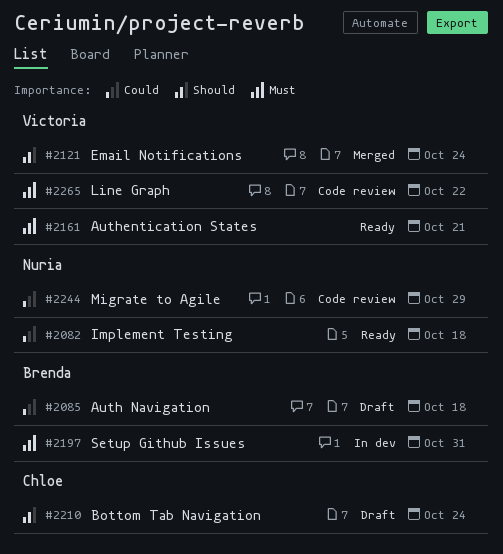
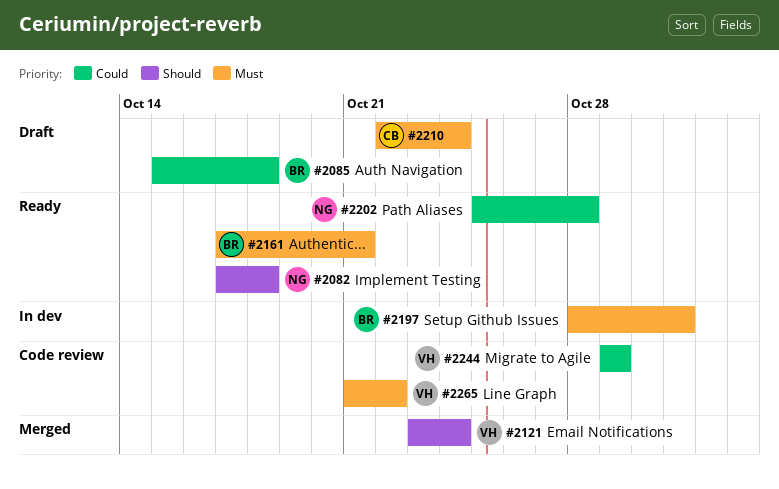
#2082, priority: Could -> Should
#2161, owner: Victoria -> Brenda
#2202: none -> present
#2210, priority: Should -> Must
#2244, owner: Nuria -> Victoria

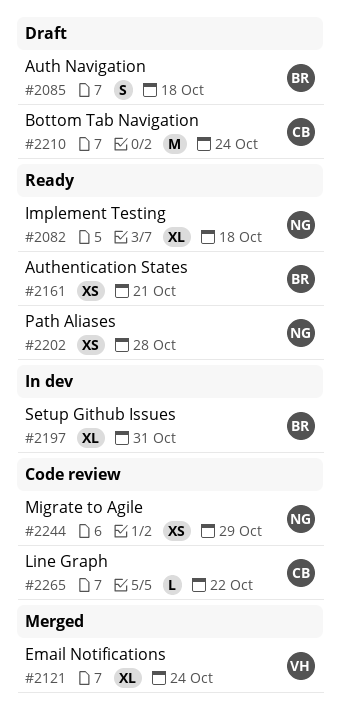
#2244, owner: VH -> NG
#2265, owner: VH -> CB

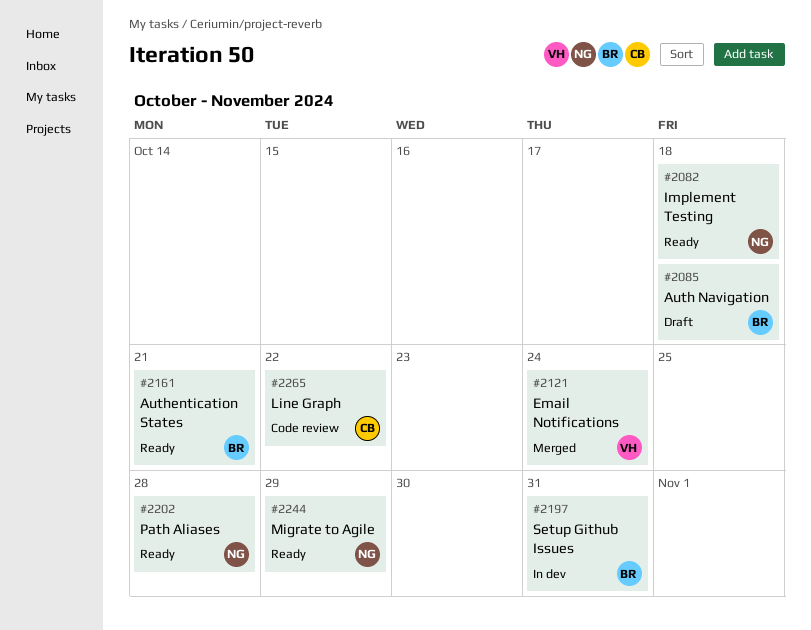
#2210: present -> none
#2244, status: Code review -> Ready

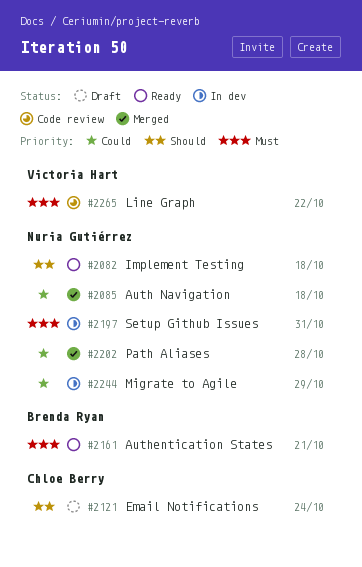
#2085, status: Draft -> Merged
#2085, owner: Brenda Ryan -> Nuria Gutiérrez
#2121, status: Merged -> Draft
#2121, owner: Victoria Hart -> Chloe Berry
#2197, owner: Brenda Ryan -> Nuria Gutiérrez
#2202, status: Ready -> Merged
#2244, status: Ready -> In dev
#2265, owner: Chloe Berry -> Victoria Hart

